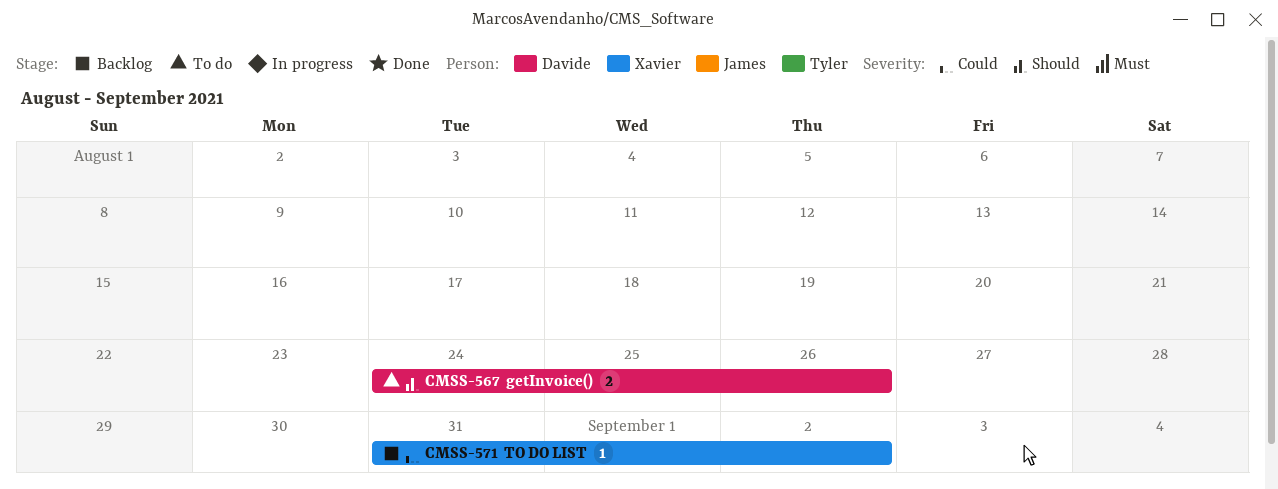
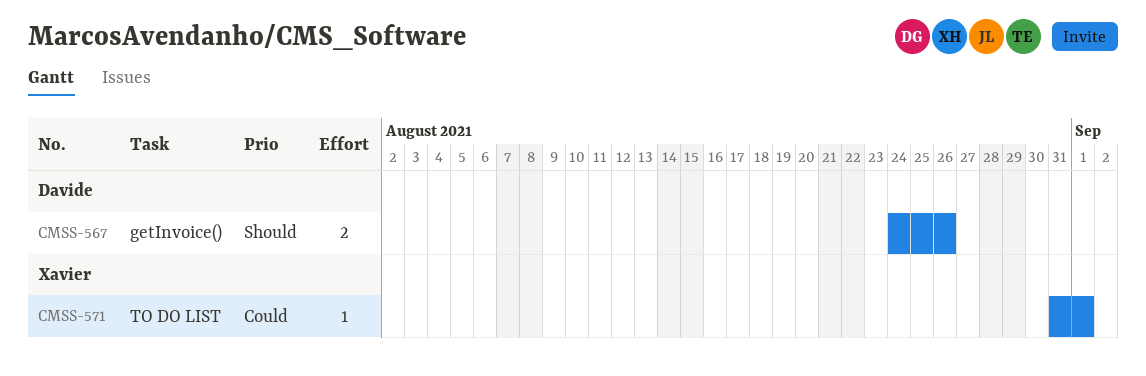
CMSS-571, due: Sep 2 -> Sep 1

